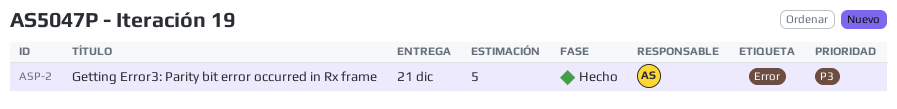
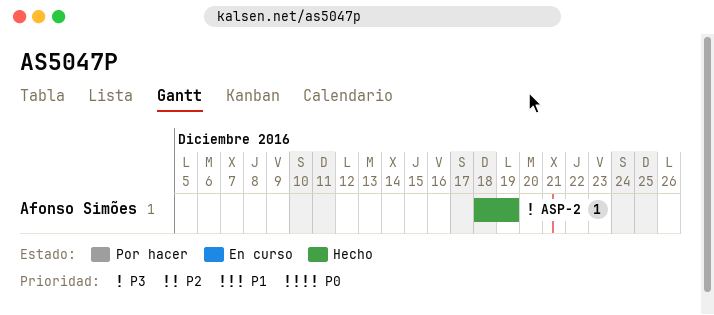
ASP-2, estimate: 5 -> 1
ASP-2, due: Dec 21 -> Dec 19

